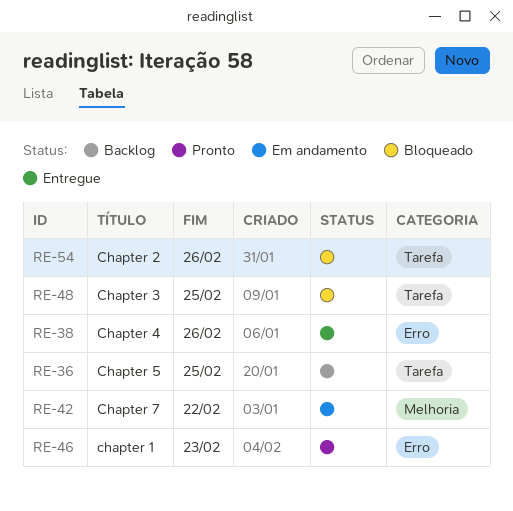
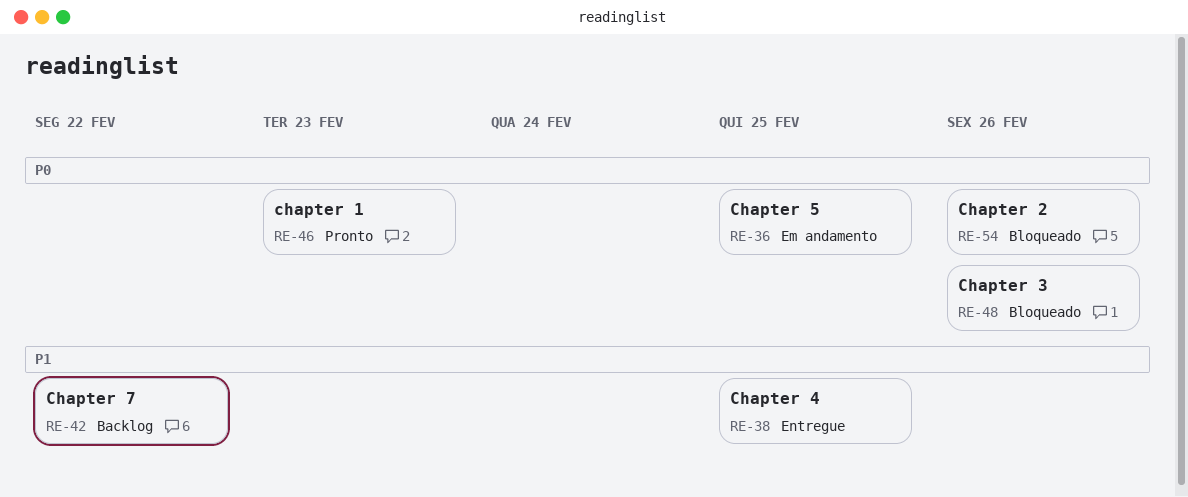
RE-36, status: Backlog -> Em andamento
RE-38, due: Feb 26 -> Feb 25
RE-42, status: Em andamento -> Backlog
RE-48, due: Feb 25 -> Feb 26

